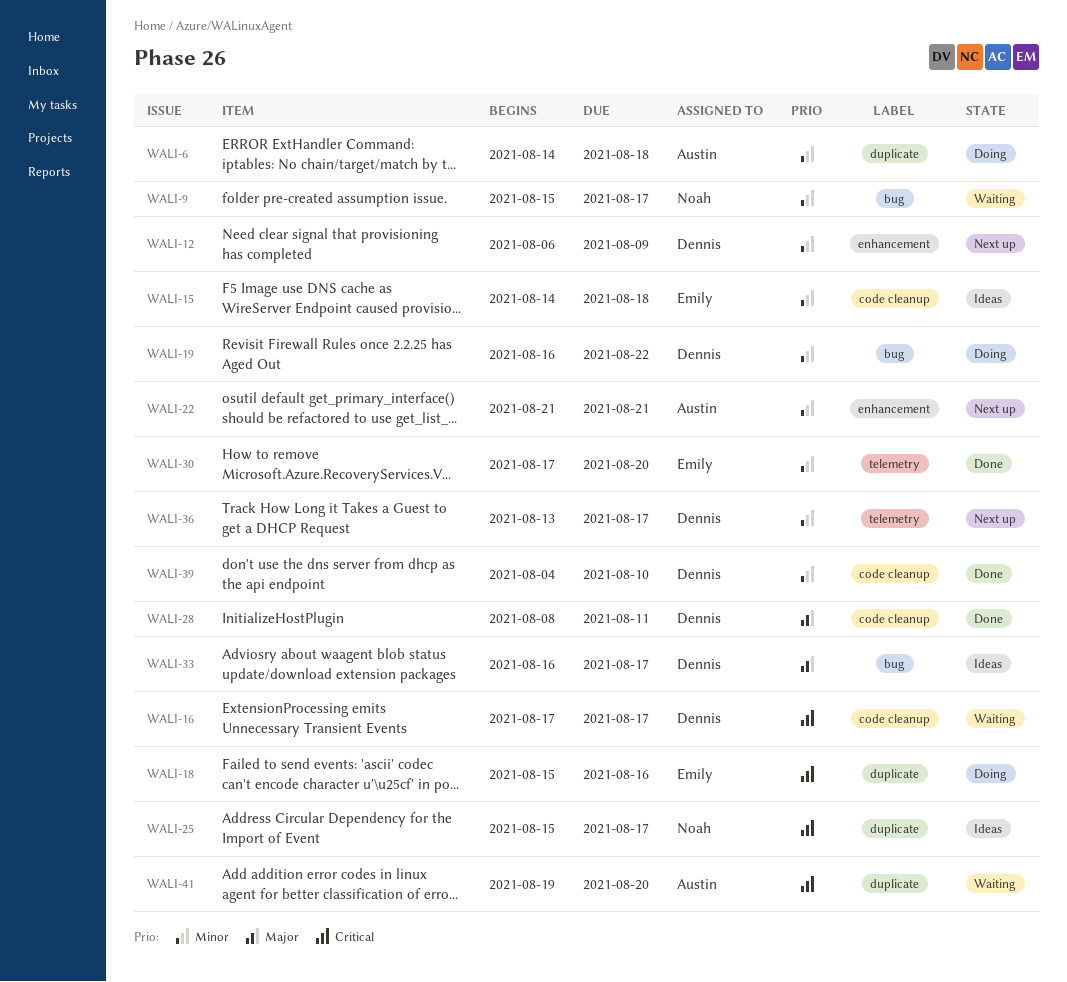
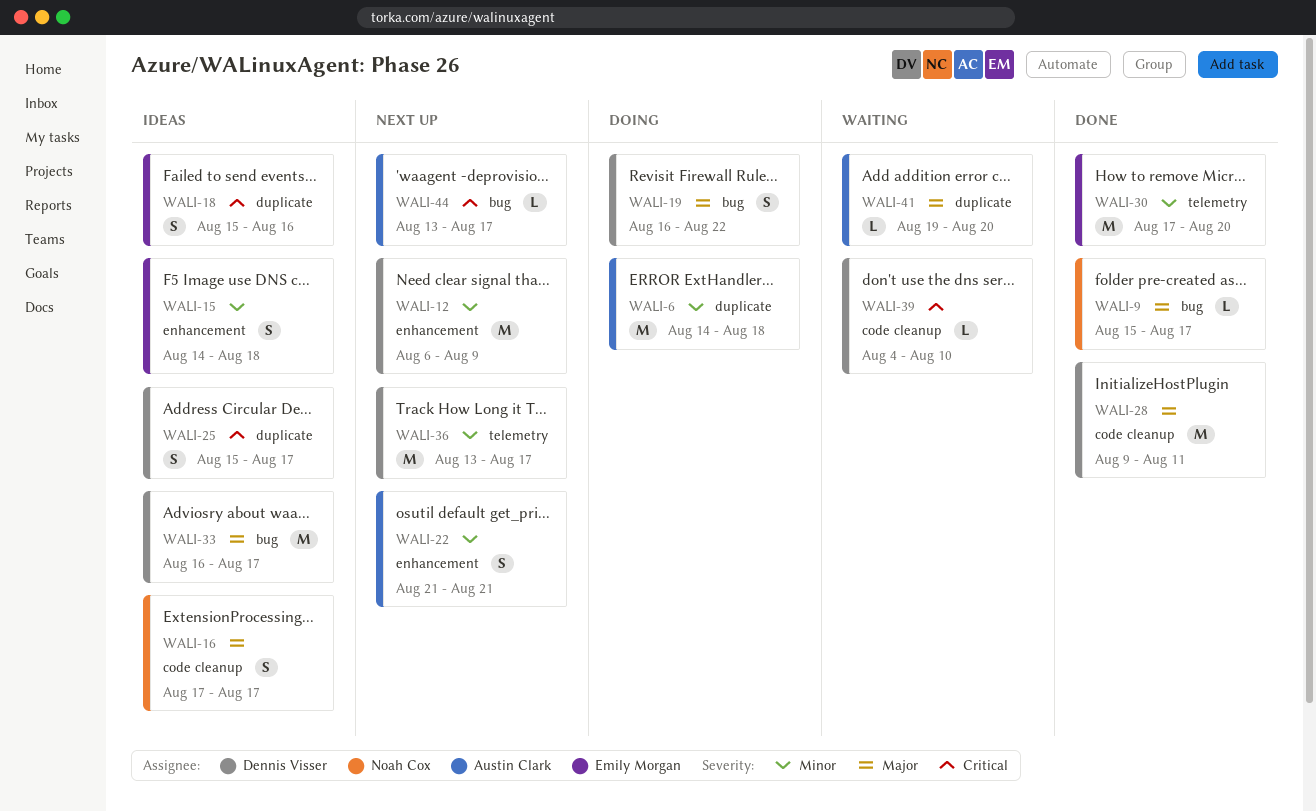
WALI-9, status: Waiting -> Done
WALI-9, priority: Minor -> Major
WALI-15, label: code cleanup -> enhancement
WALI-16, status: Waiting -> Ideas
WALI-16, owner: Dennis Visser -> Noah Cox
WALI-16, priority: Critical -> Major
WALI-18, status: Doing -> Ideas
WALI-19, priority: Minor -> Major
WALI-25, owner: Noah Cox -> Dennis Visser
WALI-28, start: Aug 8 -> Aug 9
WALI-39, status: Done -> Waiting
WALI-39, priority: Minor -> Critical
WALI-41, priority: Critical -> Major
WALI-44: none -> present

